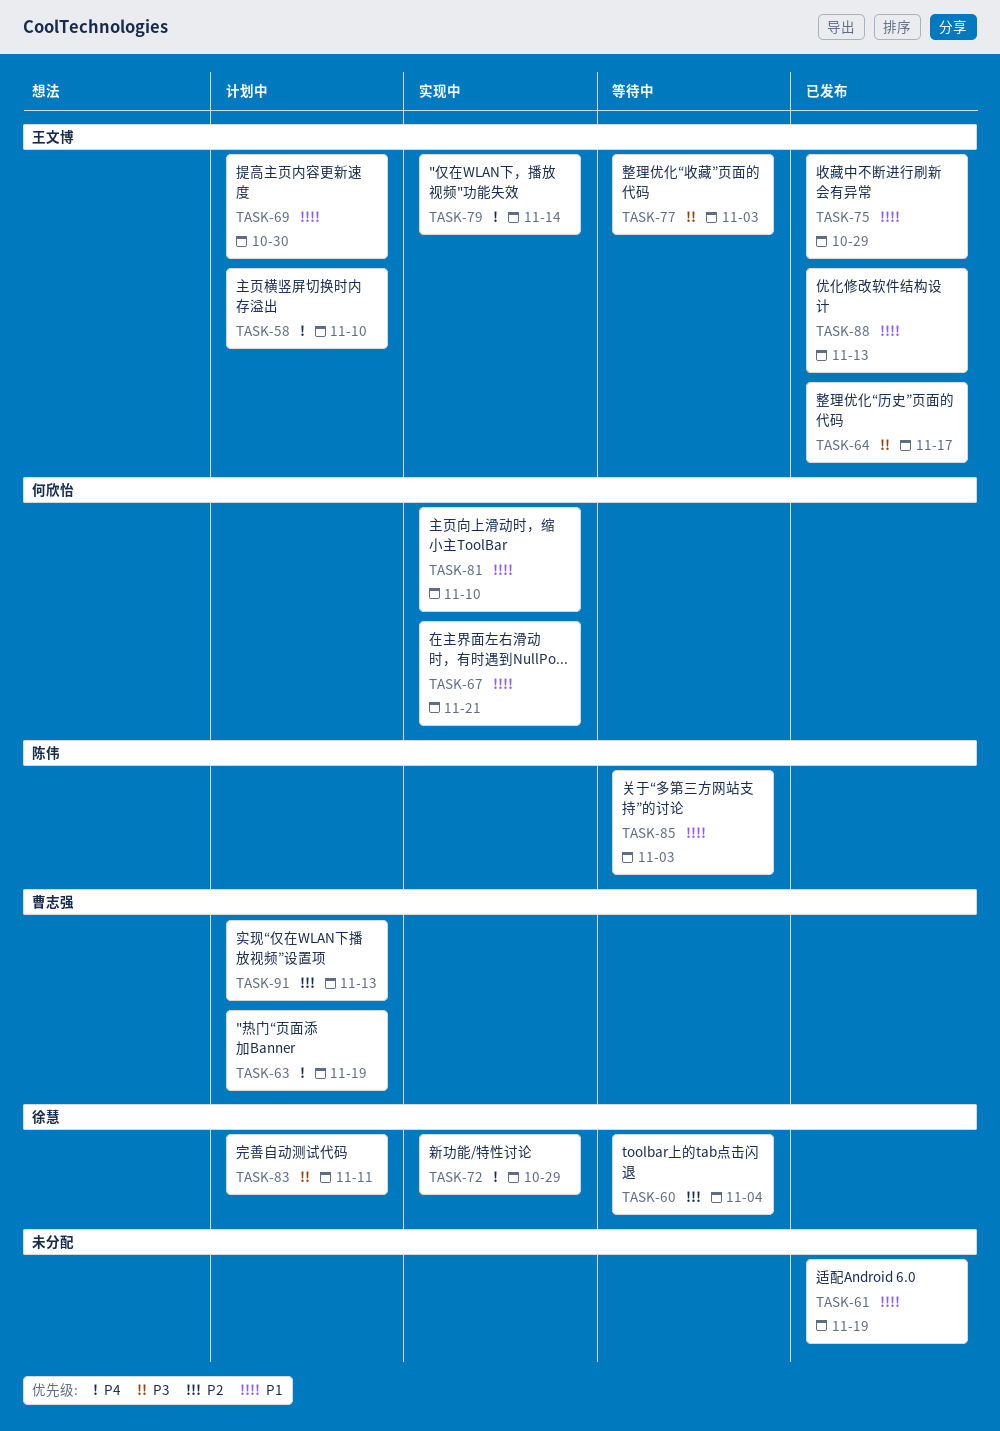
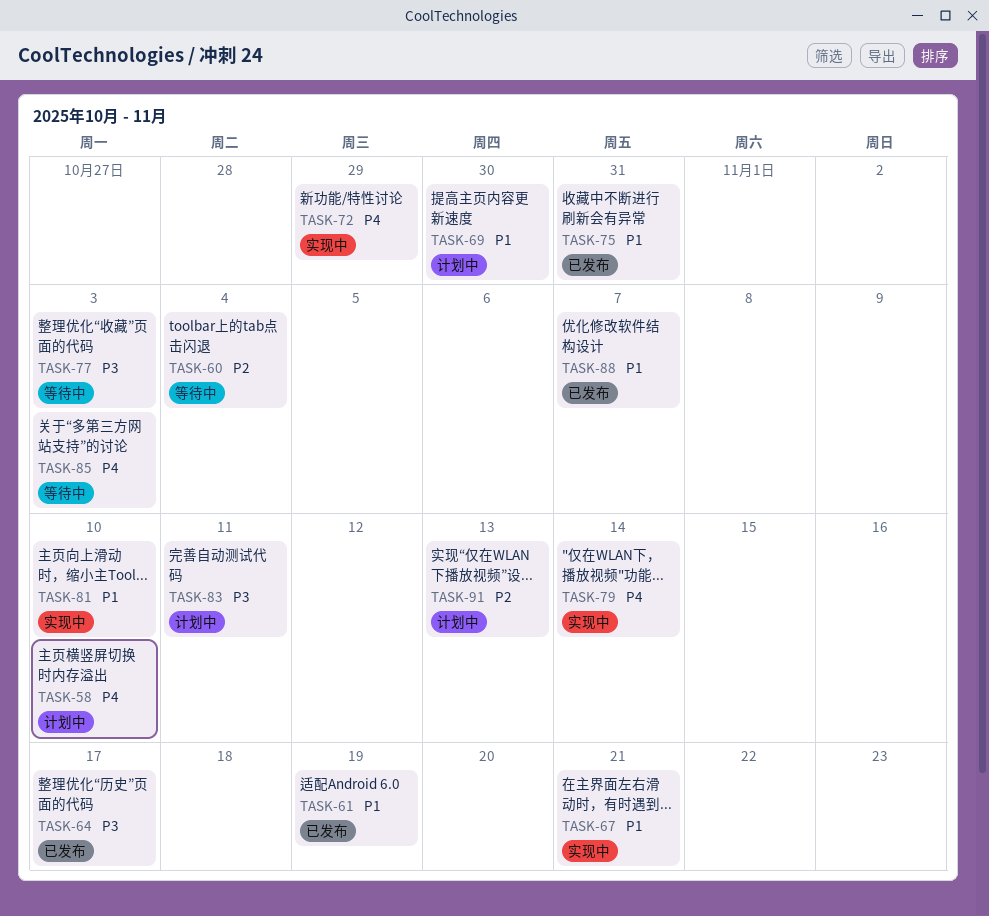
TASK-63: present -> none
TASK-75, due: Oct 29 -> Oct 31
TASK-85, priority: P1 -> P4
TASK-88, due: Nov 13 -> Nov 7

